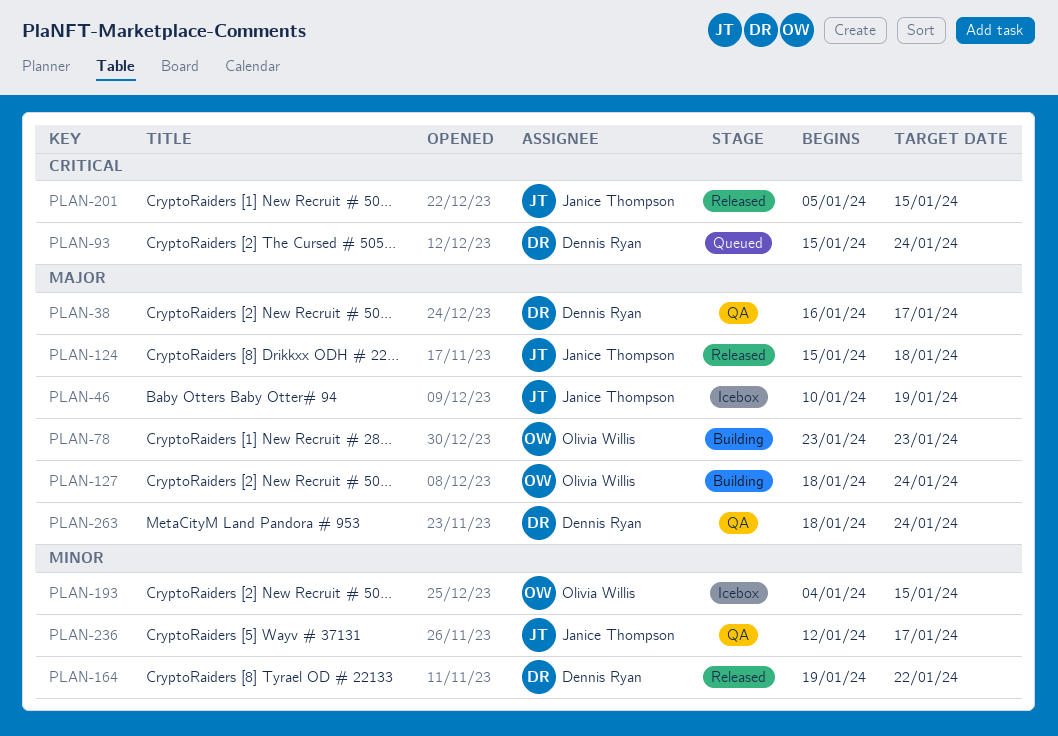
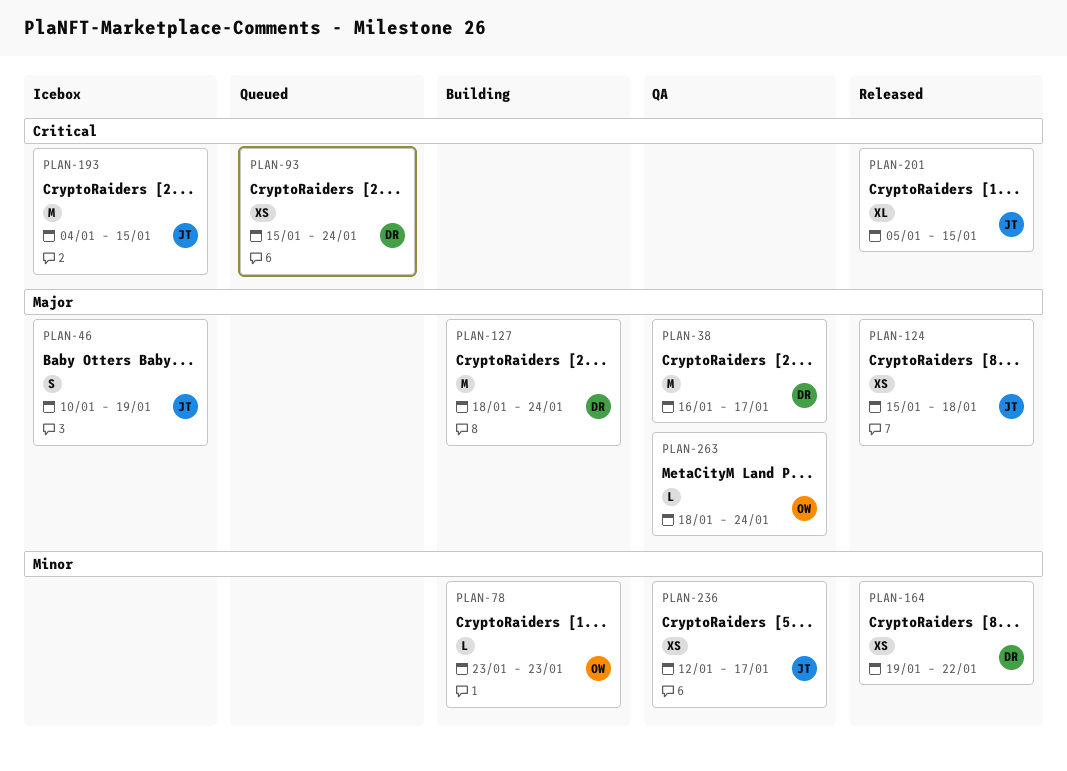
PLAN-78, priority: Major -> Minor
PLAN-127, owner: Olivia Willis -> Dennis Ryan
PLAN-193, owner: Olivia Willis -> Janice Thompson
PLAN-193, priority: Minor -> Critical
PLAN-263, owner: Dennis Ryan -> Olivia Willis

